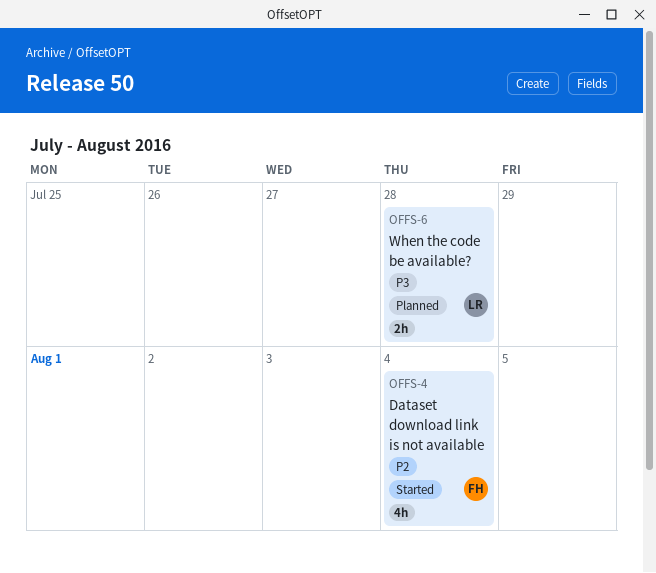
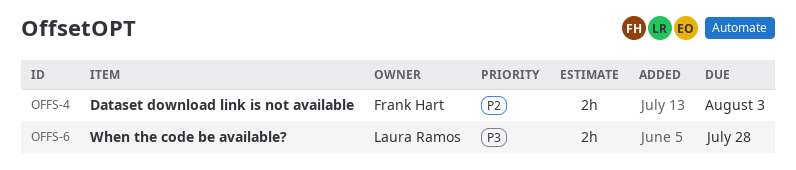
OFFS-4, estimate: 4h -> 2h
OFFS-4, due: Aug 4 -> Aug 3

